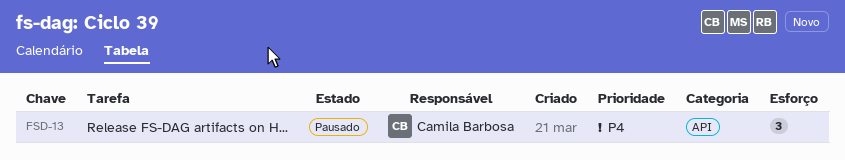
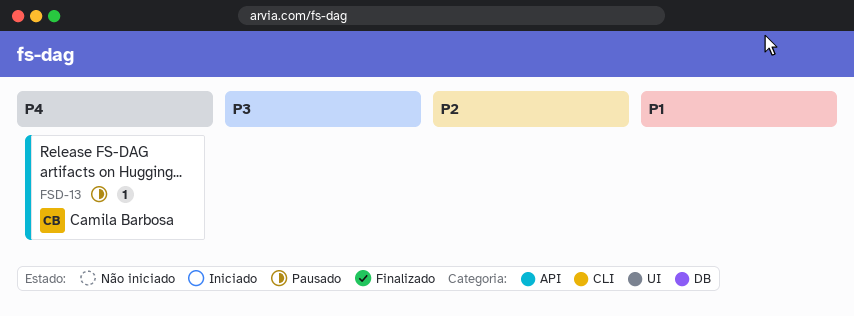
FSD-13, estimate: 3 -> 1

